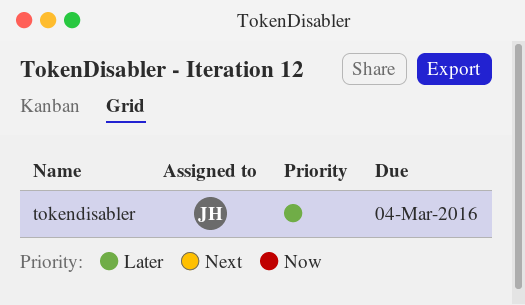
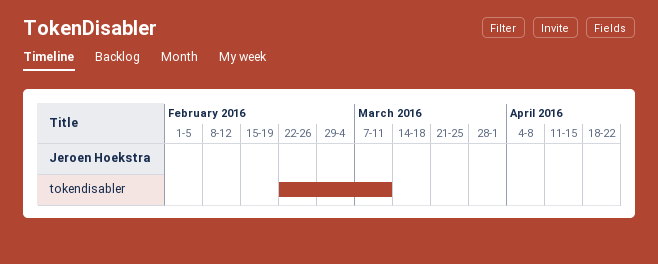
tokendisabler, due: Mar 4 -> Mar 11

